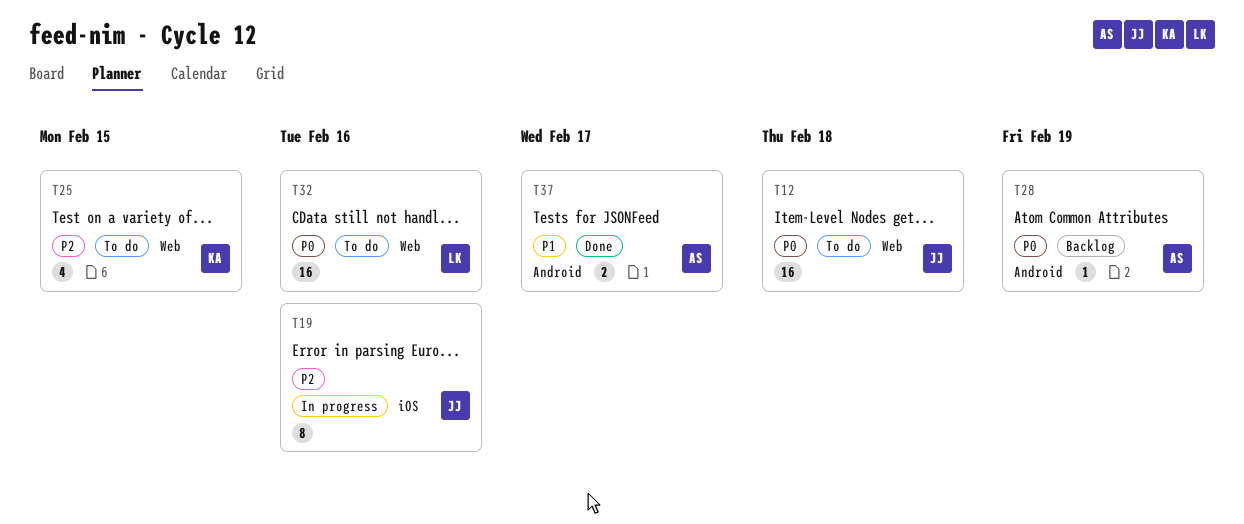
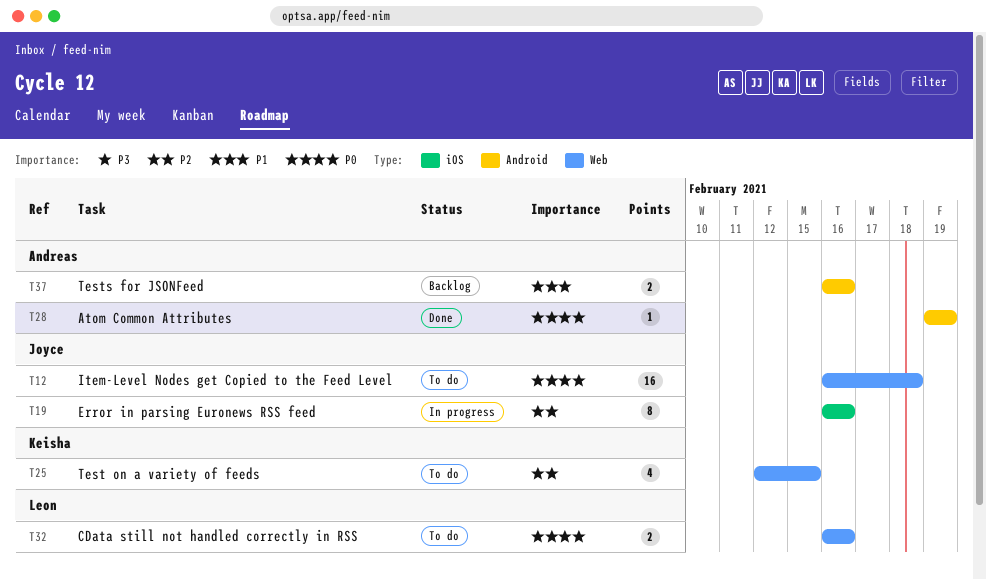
T28, status: Backlog -> Done
T32, estimate: 16 -> 2
T37, status: Done -> Backlog
T37, due: Feb 17 -> Feb 16

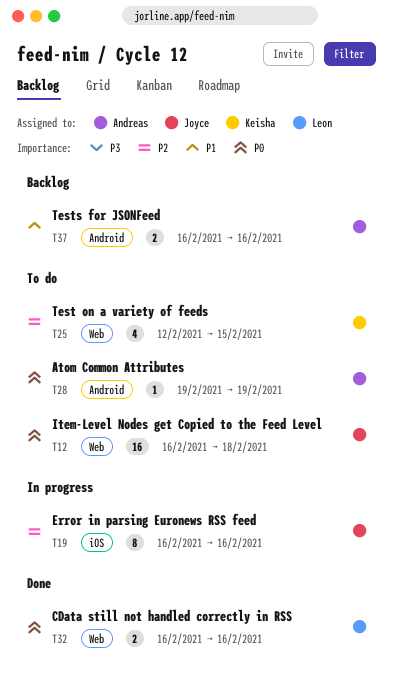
T28, status: Done -> To do
T32, status: To do -> Done

